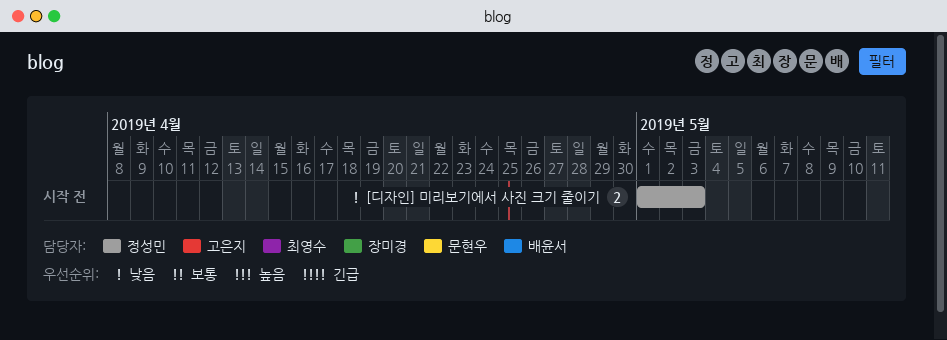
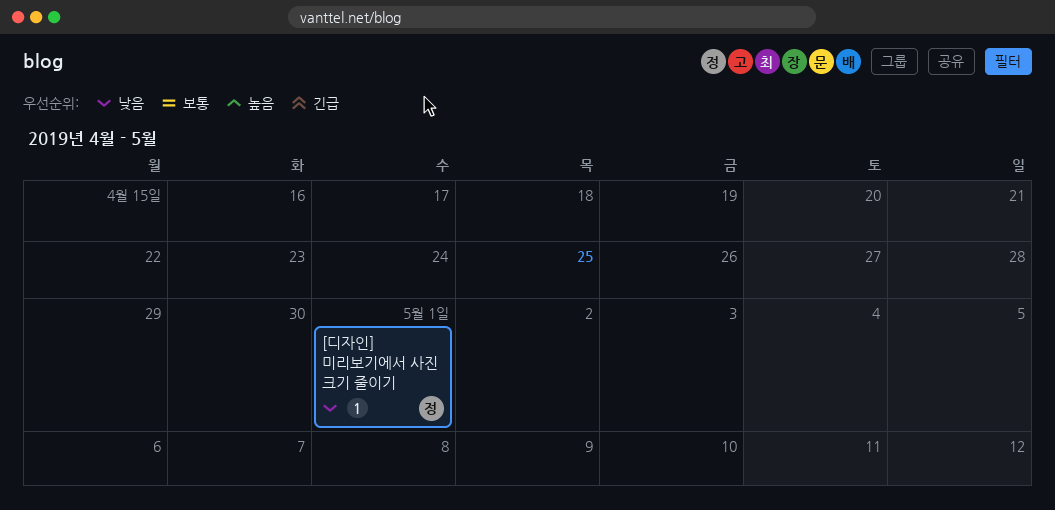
[디자인] 미리보기에서 사진 크기 줄이기, estimate: 2 -> 1
[디자인] 미리보기에서 사진 크기 줄이기, due: May 3 -> May 1

